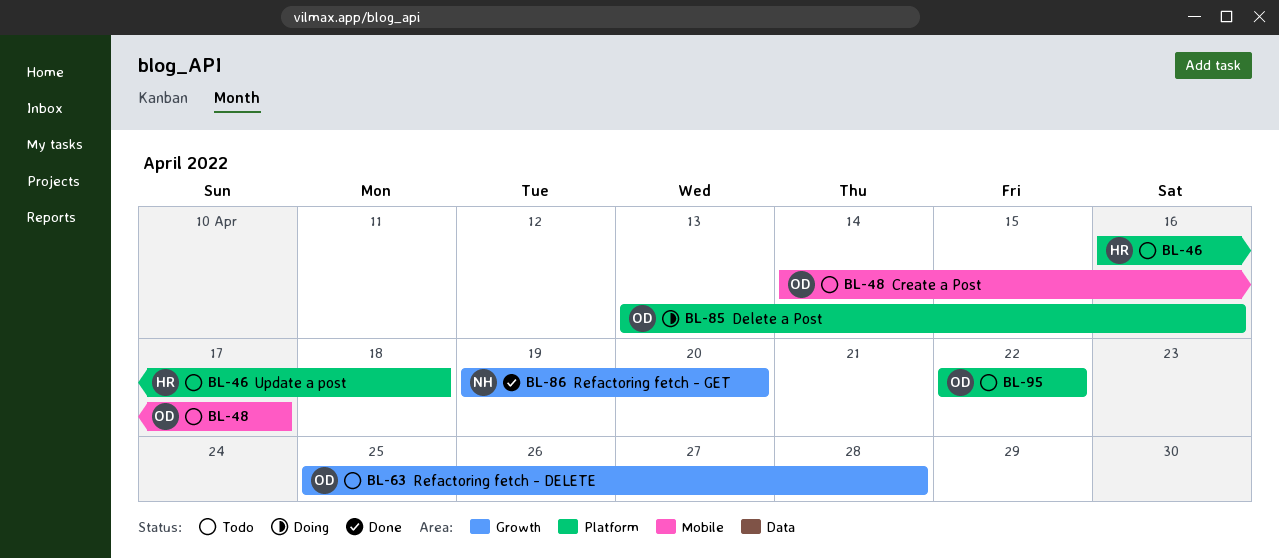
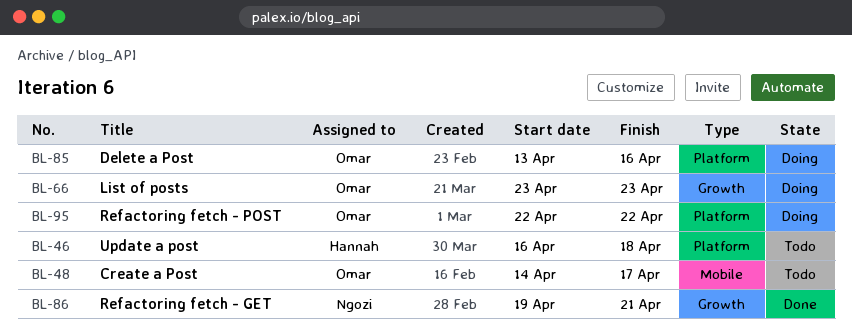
BL-63: present -> none
BL-66: none -> present
BL-86, due: Apr 20 -> Apr 21
BL-95, status: Todo -> Doing

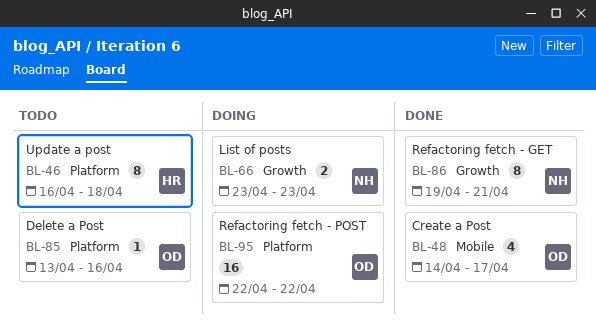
BL-48, status: Todo -> Done
BL-66, owner: Omar -> Ngozi
BL-85, status: Doing -> Todo

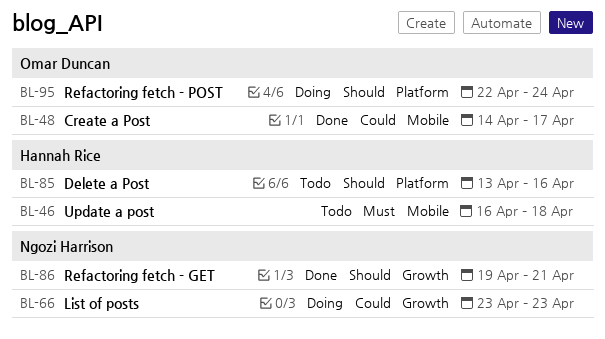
BL-46, label: Platform -> Mobile
BL-85, owner: Omar Duncan -> Hannah Rice
BL-95, due: Apr 22 -> Apr 24

